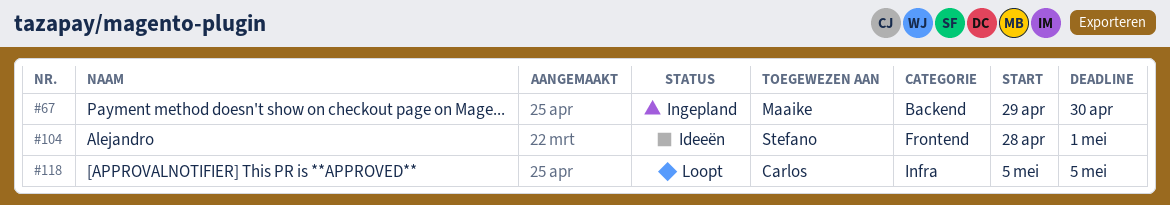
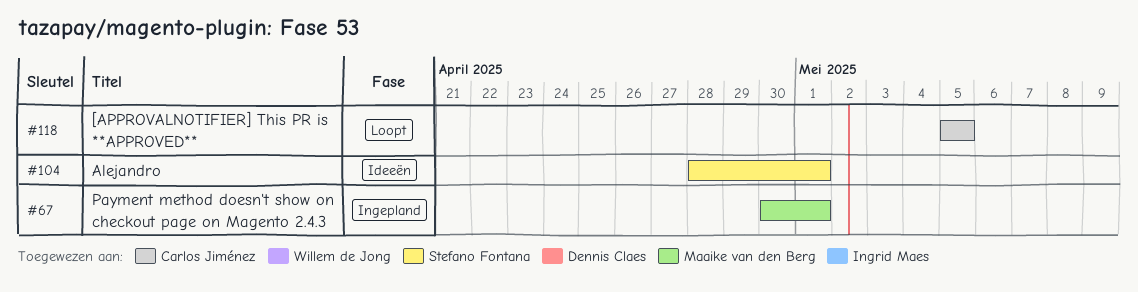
#67, start: Apr 29 -> Apr 30
#67, due: Apr 30 -> May 1

